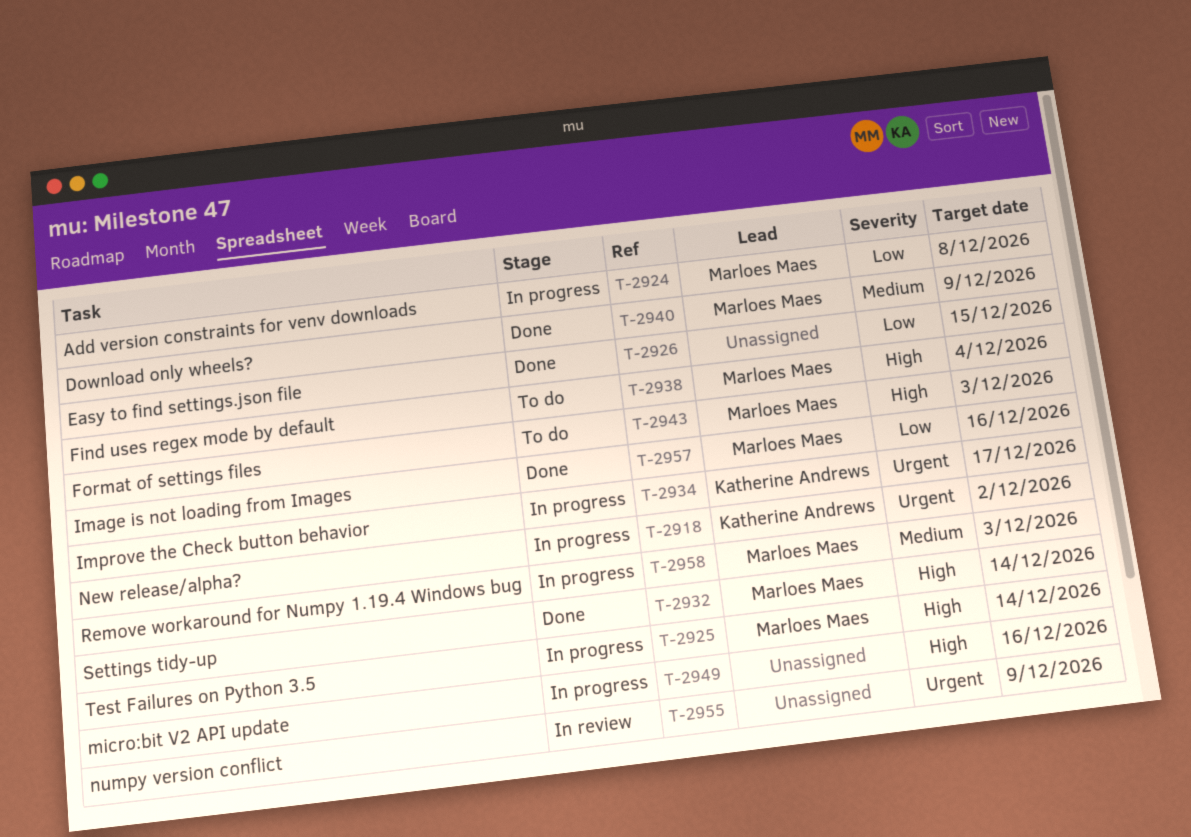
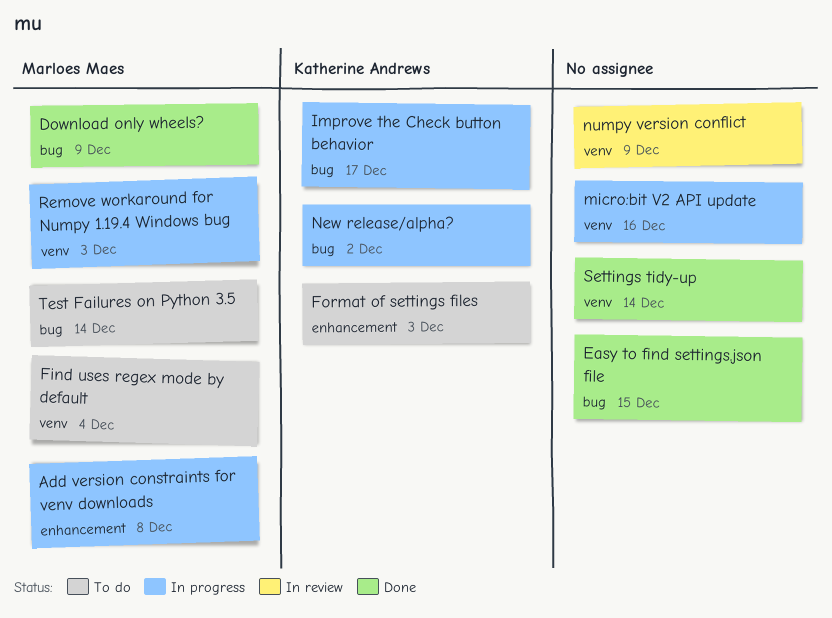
Format of settings files, owner: Marloes Maes -> Katherine Andrews
Image is not loading from Images: present -> none
Settings tidy-up, owner: Marloes Maes -> none
Test Failures on Python 3.5, status: In progress -> To do

